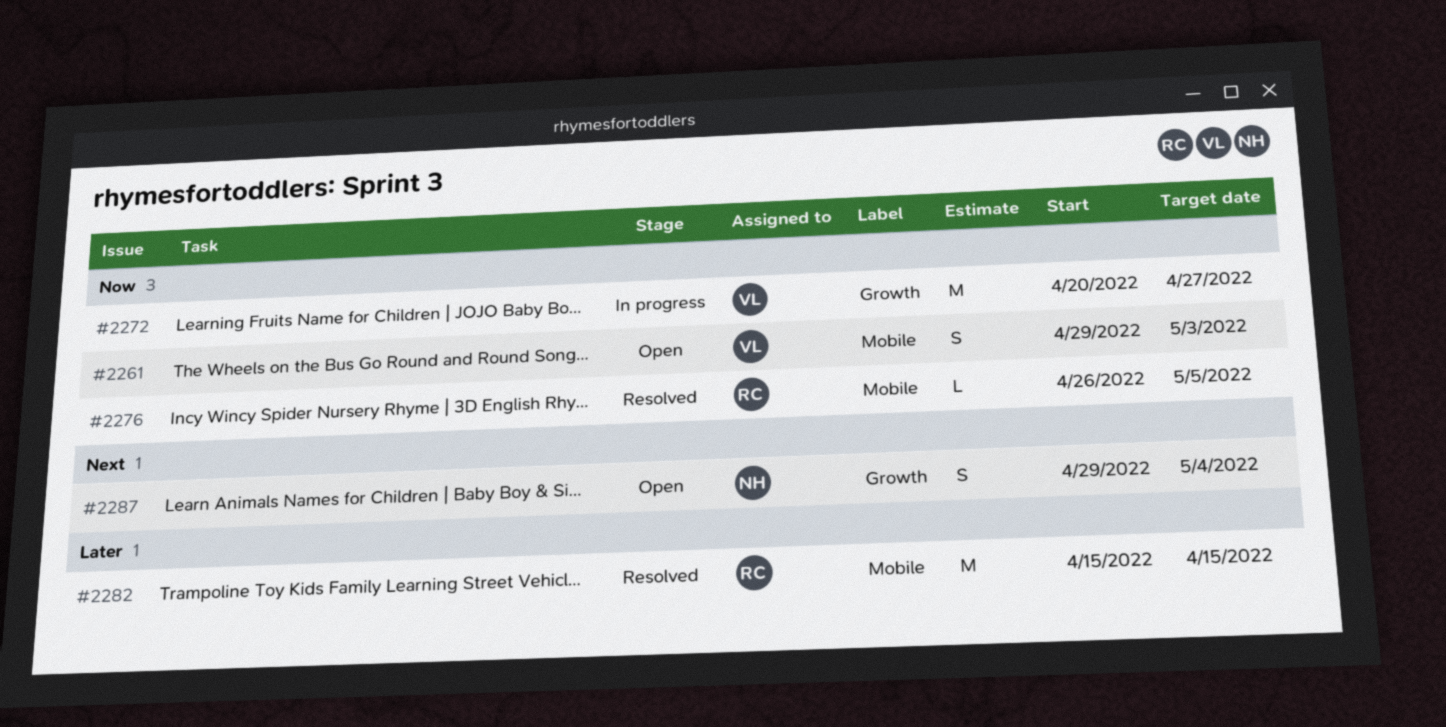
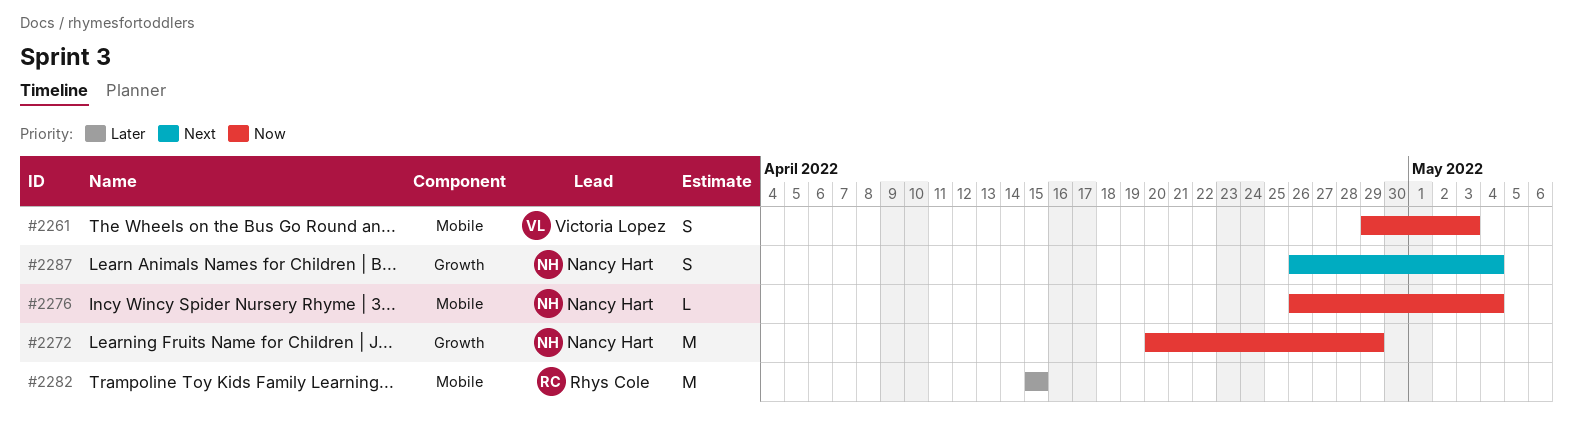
#2272, owner: Victoria Lopez -> Nancy Hart
#2272, due: Apr 27 -> Apr 29
#2276, owner: Rhys Cole -> Nancy Hart
#2276, due: May 5 -> May 4
#2287, start: Apr 29 -> Apr 26

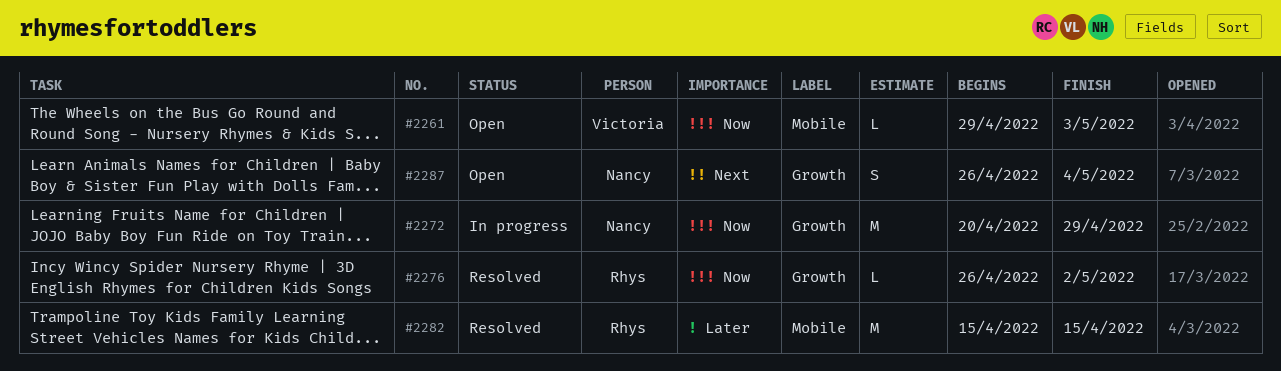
#2261, estimate: S -> L
#2276, owner: Nancy Hart -> Rhys Cole
#2276, label: Mobile -> Growth
#2276, due: May 4 -> May 2

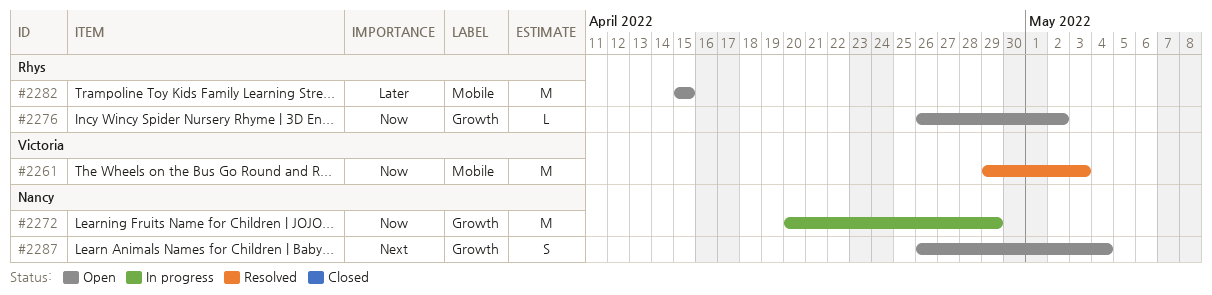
#2261, status: Open -> Resolved
#2261, estimate: L -> M
#2276, status: Resolved -> Open
#2282, status: Resolved -> Open

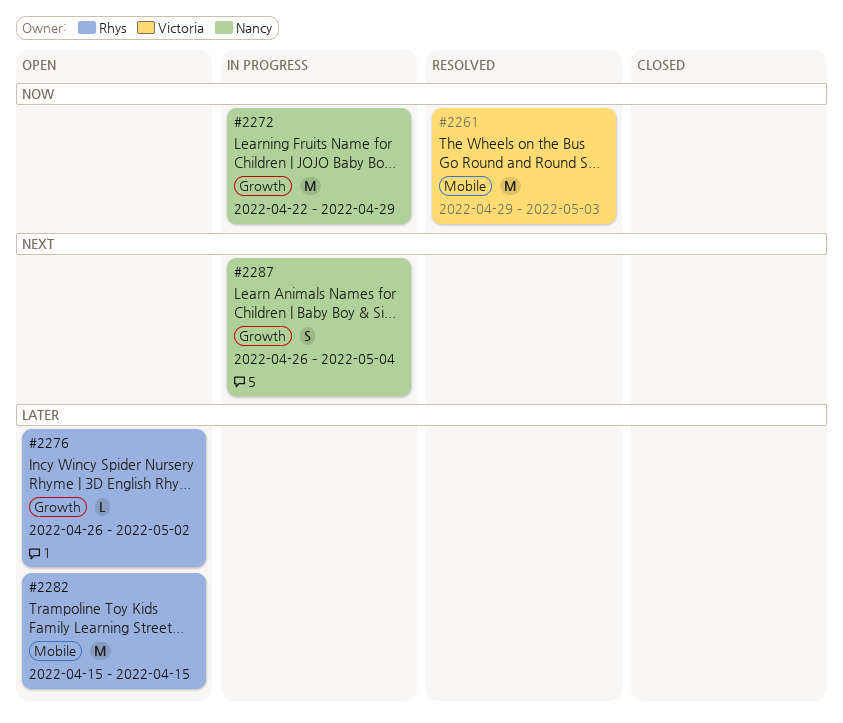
#2272, start: Apr 20 -> Apr 22
#2276, priority: Now -> Later
#2287, status: Open -> In progress

